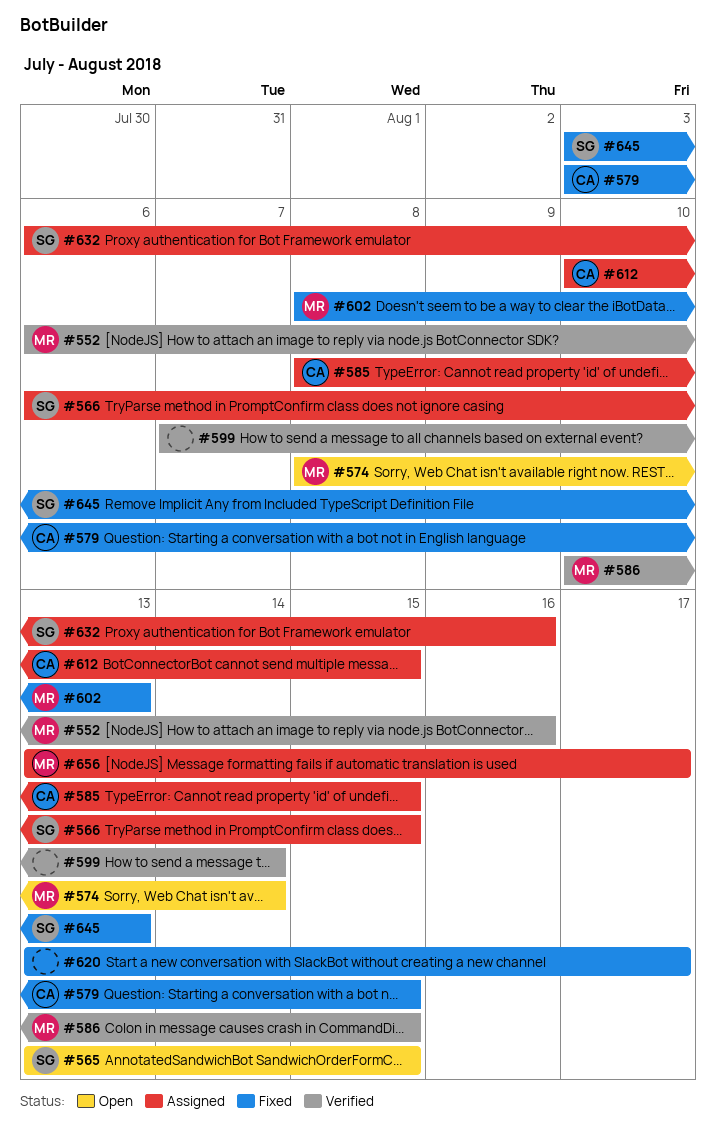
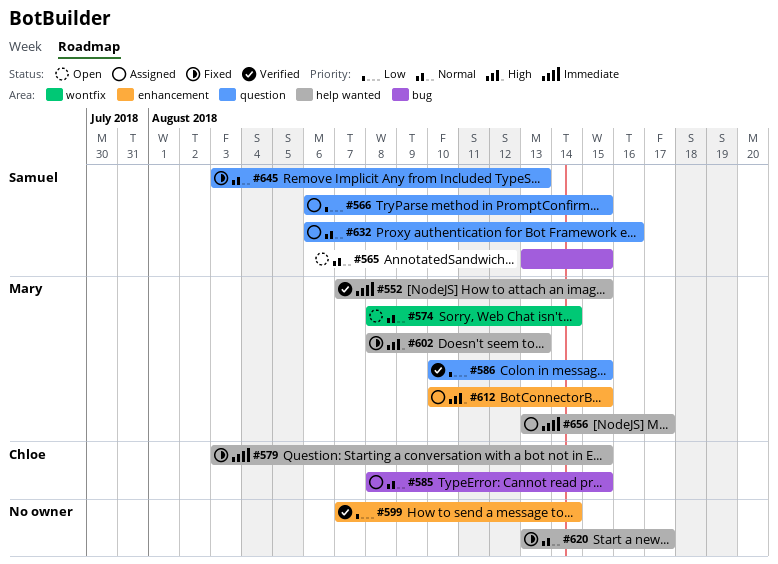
#552, start: Aug 6 -> Aug 7
#552, due: Aug 16 -> Aug 15
#612, owner: Chloe -> Mary

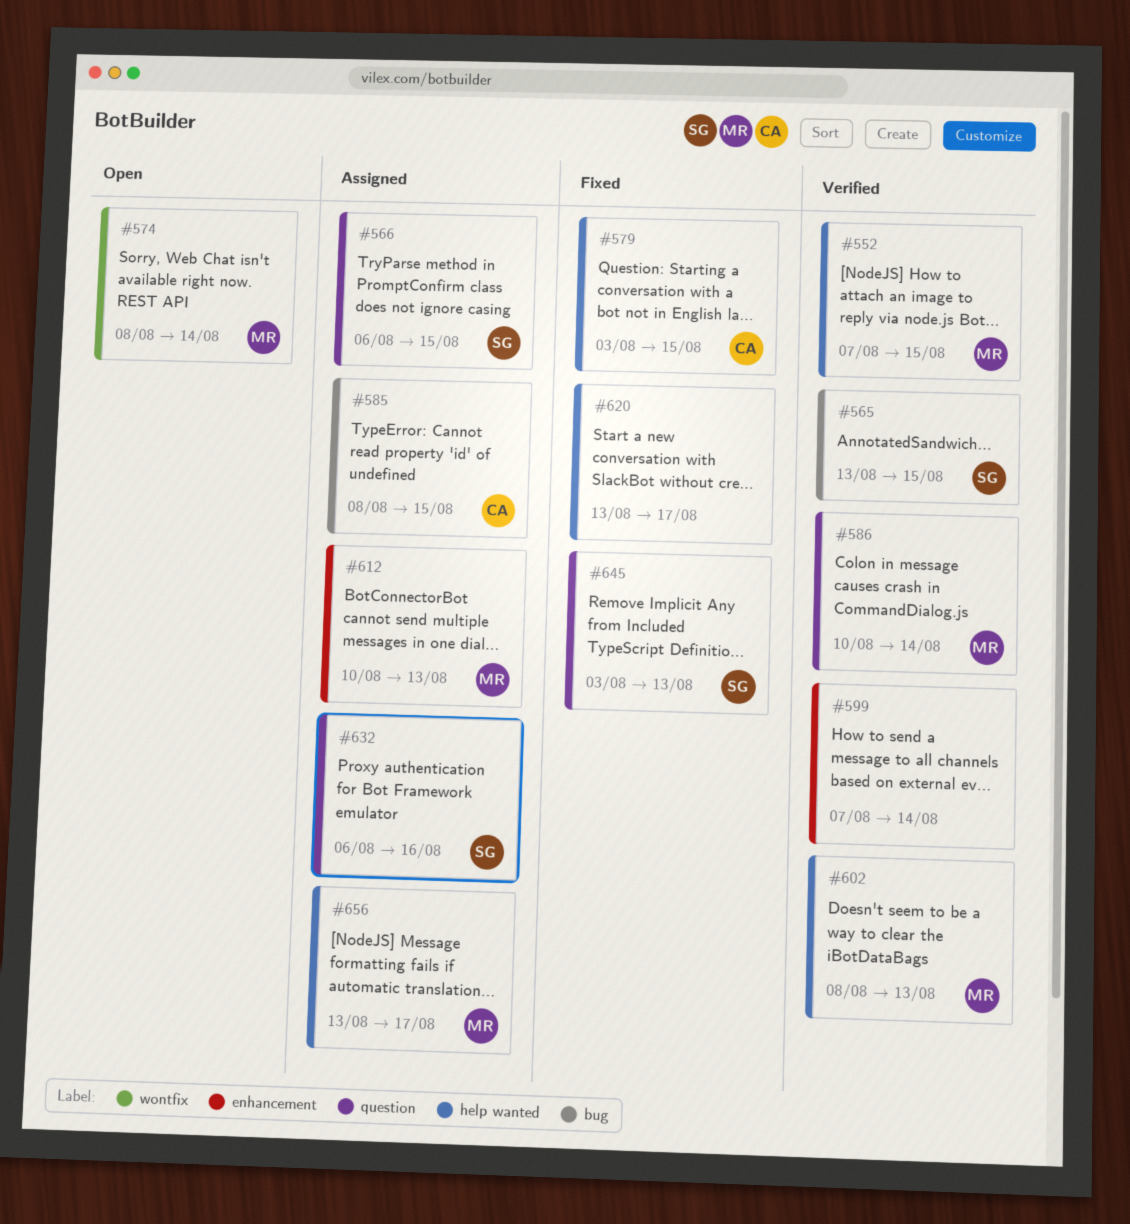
#565, status: Open -> Verified
#586, due: Aug 15 -> Aug 14
#602, status: Fixed -> Verified
#612, due: Aug 15 -> Aug 13

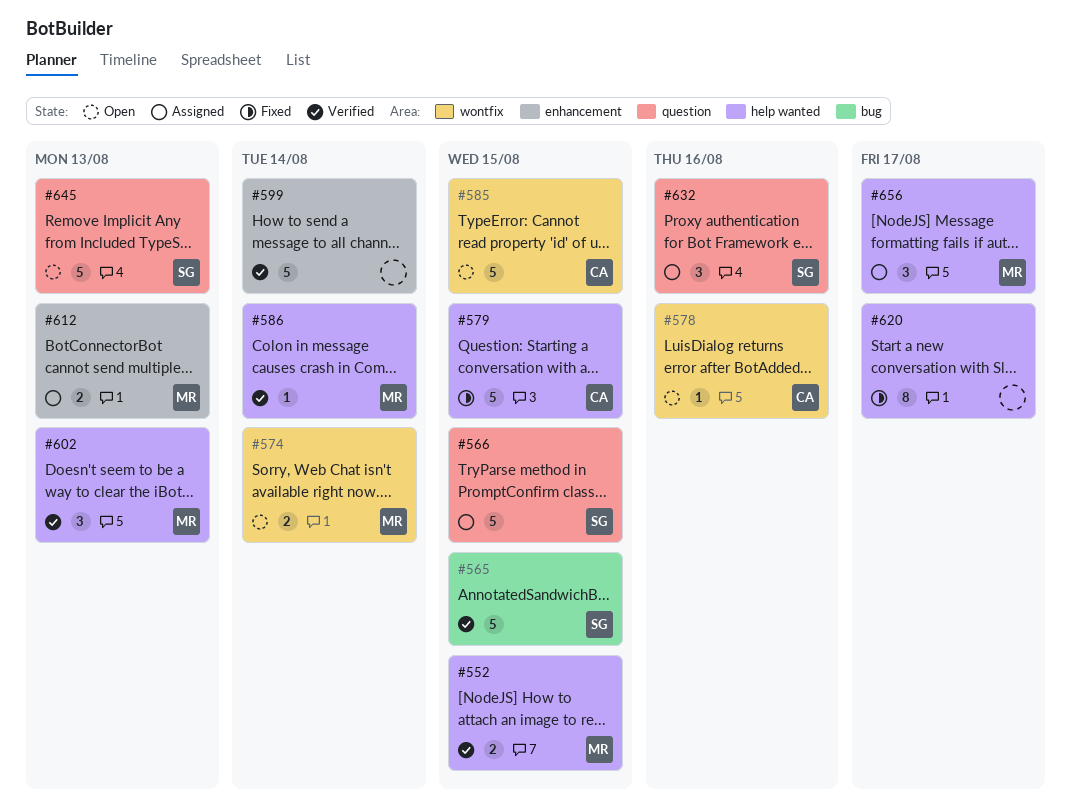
#578: none -> present
#585, status: Assigned -> Open
#585, label: bug -> wontfix
#586, label: question -> help wanted
#645, status: Fixed -> Open

